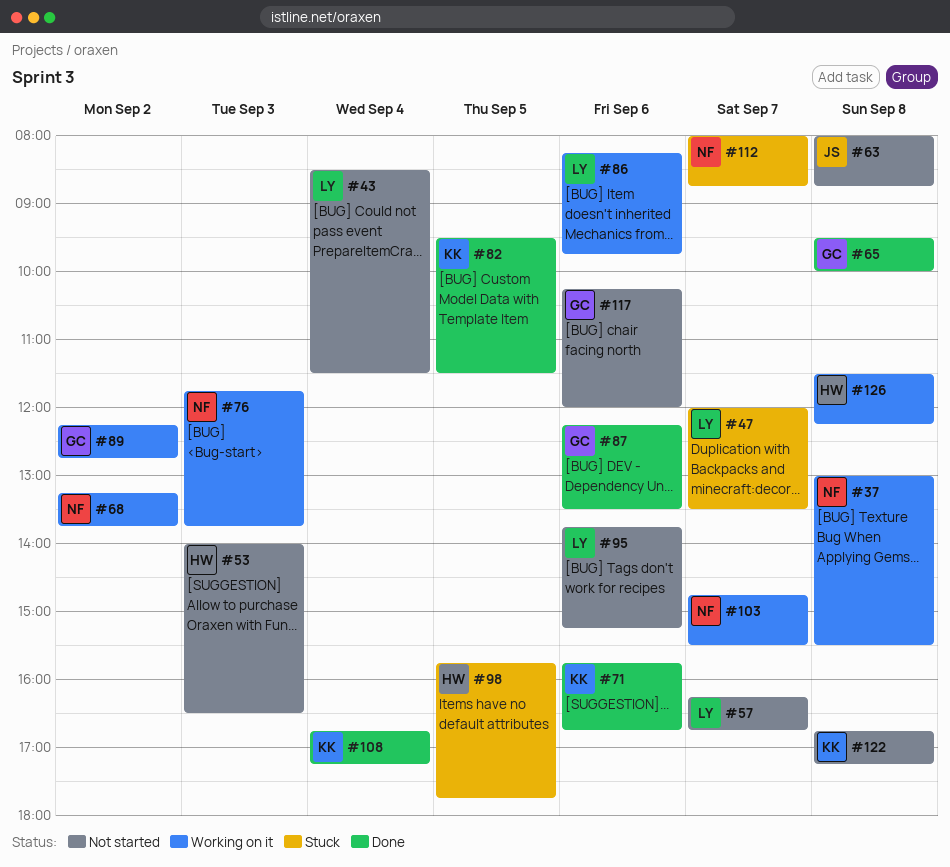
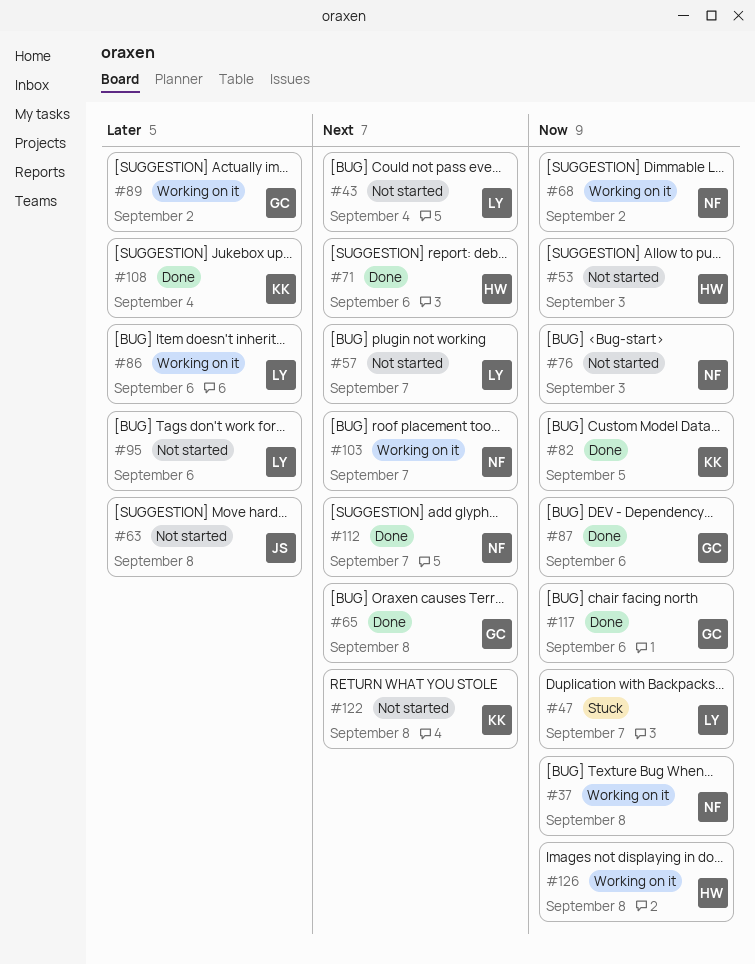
#71, owner: KK -> HW
#76, status: Working on it -> Not started
#98: present -> none
#112, status: Stuck -> Done
#117, status: Not started -> Done

